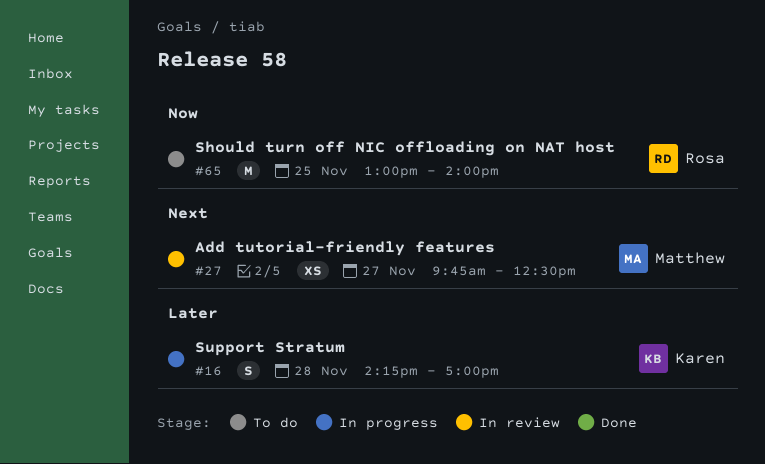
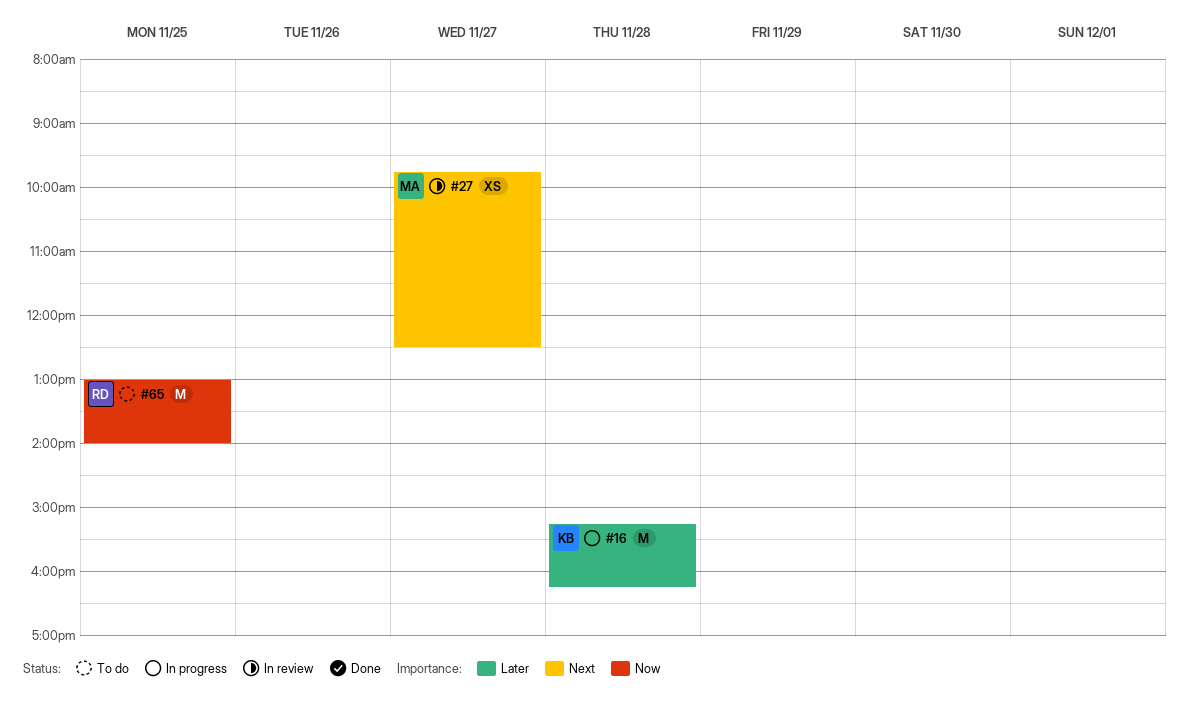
#16, estimate: S -> M
#16, begins: 14:15 -> 15:15
#16, ends: 17:00 -> 16:15

